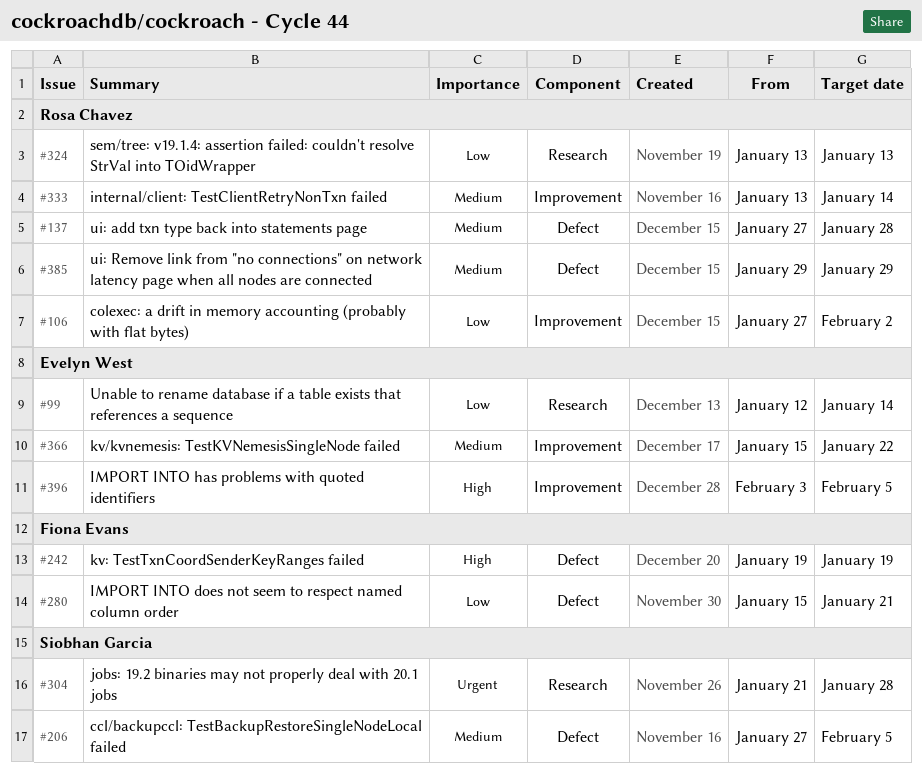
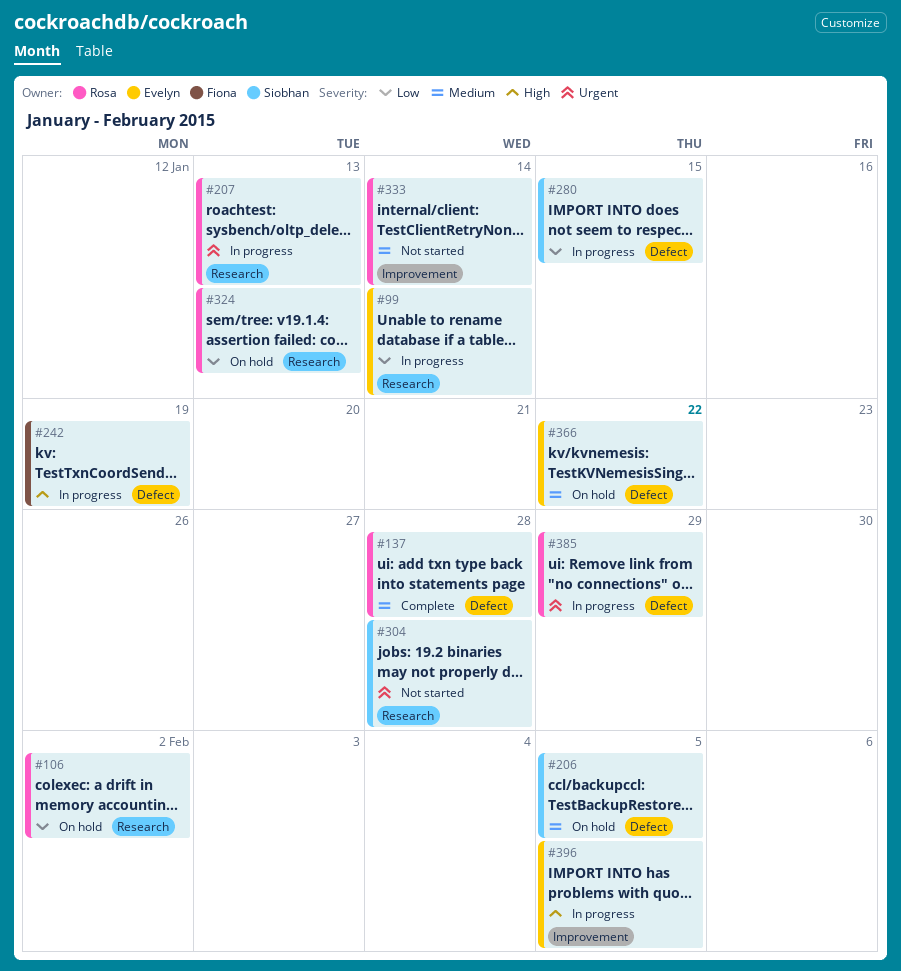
#106, label: Improvement -> Research
#207: none -> present
#280, owner: Fiona Evans -> Siobhan Garcia
#280, due: Jan 21 -> Jan 15
#366, label: Improvement -> Defect
#385, priority: Medium -> Urgent

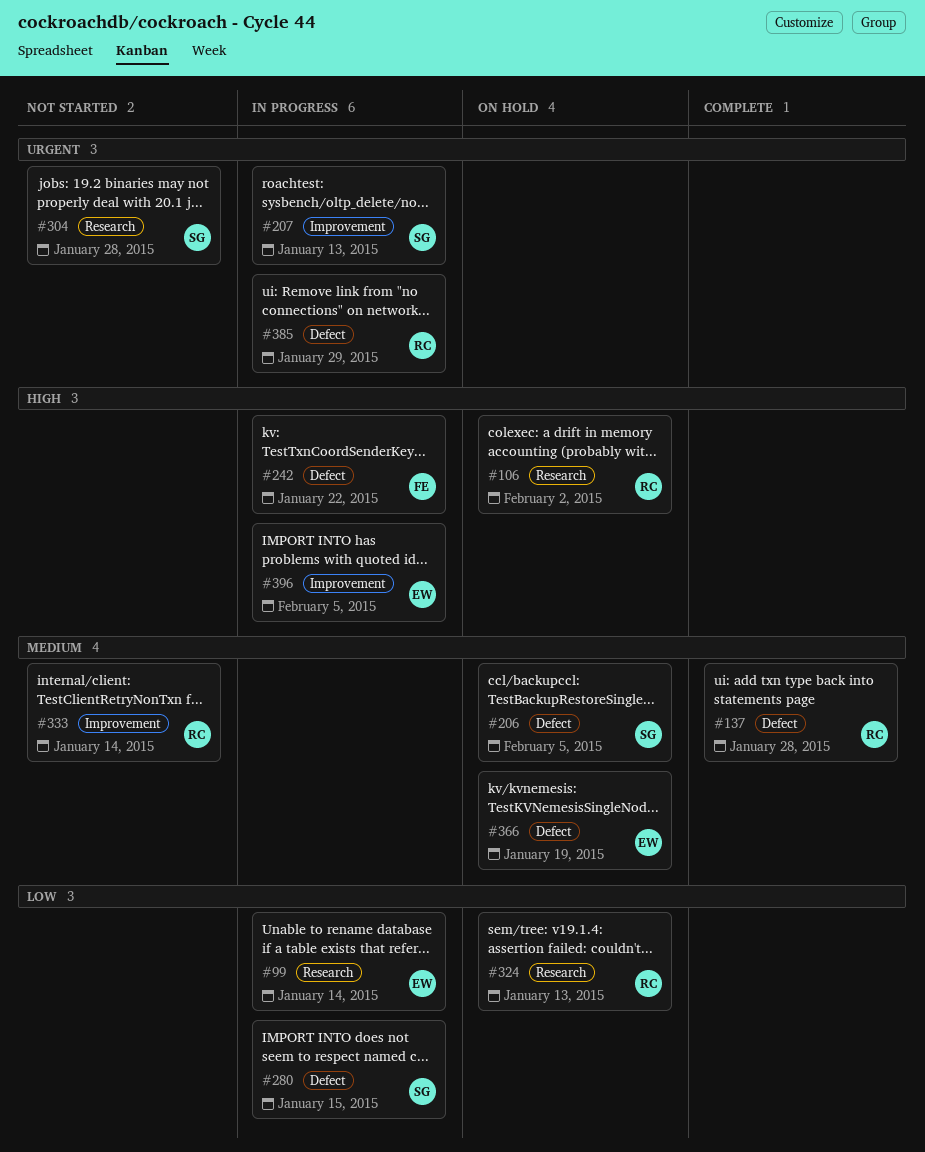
#106, priority: Low -> High
#207, owner: Rosa -> Siobhan
#207, label: Research -> Improvement
#242, due: Jan 19 -> Jan 22
#366, due: Jan 22 -> Jan 19

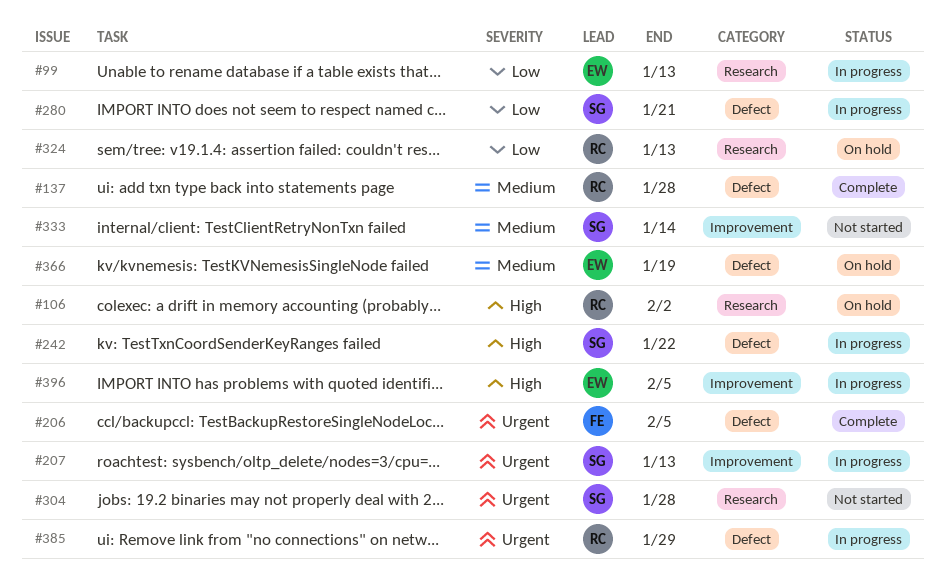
#99, due: Jan 14 -> Jan 13
#206, status: On hold -> Complete
#206, owner: SG -> FE
#206, priority: Medium -> Urgent
#242, owner: FE -> SG
#280, due: Jan 15 -> Jan 21
#333, owner: RC -> SG

